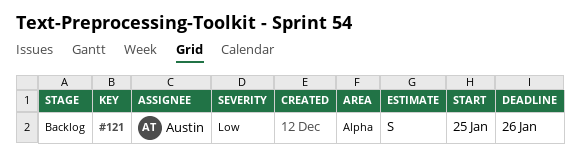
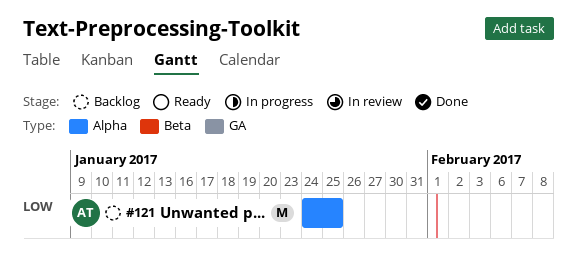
#121, estimate: S -> M
#121, start: Jan 25 -> Jan 24
#121, due: Jan 26 -> Jan 25

